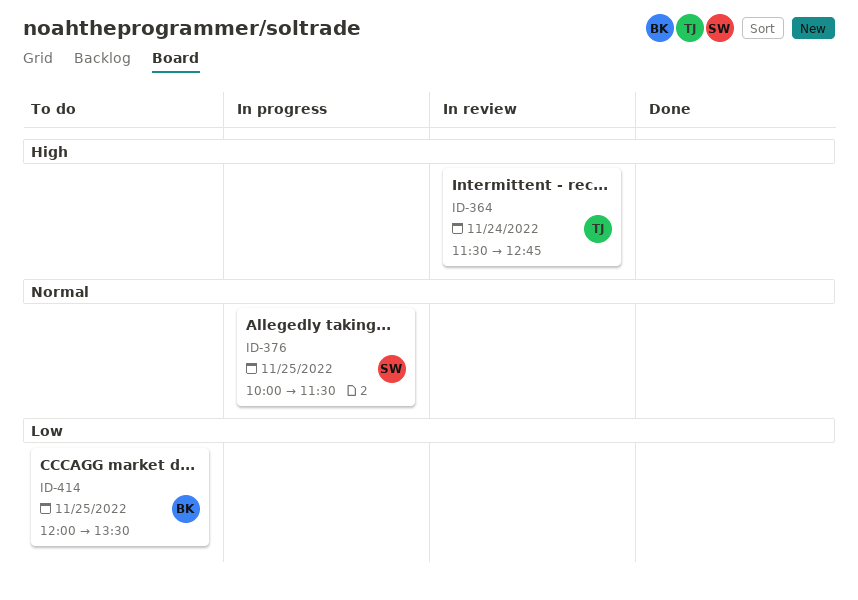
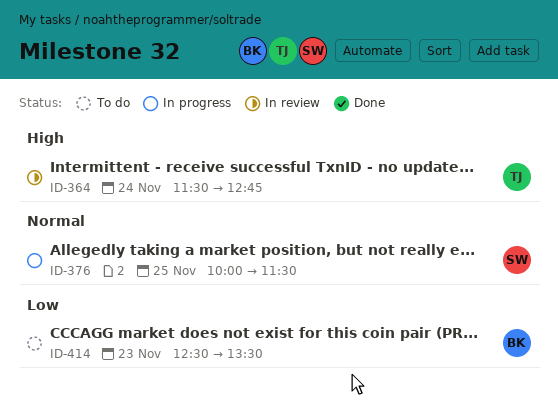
ID-414, day: Nov 25 -> Nov 23
ID-414, begins: 12:00 -> 12:30

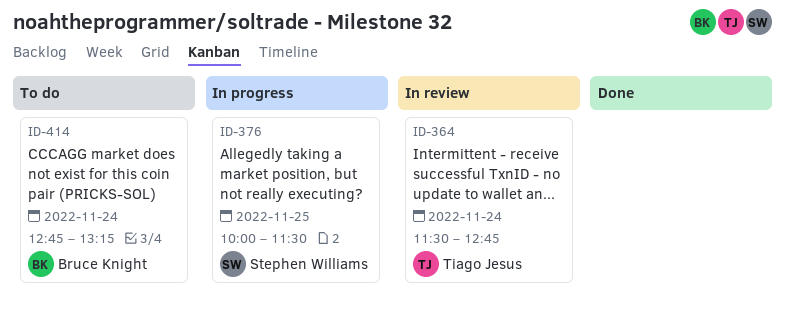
ID-414, day: Nov 23 -> Nov 24
ID-414, begins: 12:30 -> 12:45
ID-414, ends: 13:30 -> 13:15

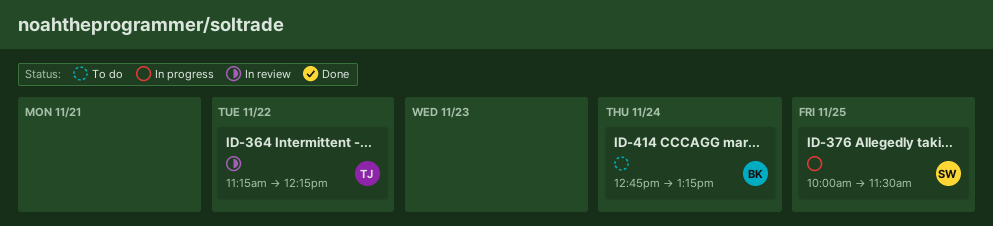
ID-364, day: Nov 24 -> Nov 22
ID-364, begins: 11:30 -> 11:15
ID-364, ends: 12:45 -> 12:15

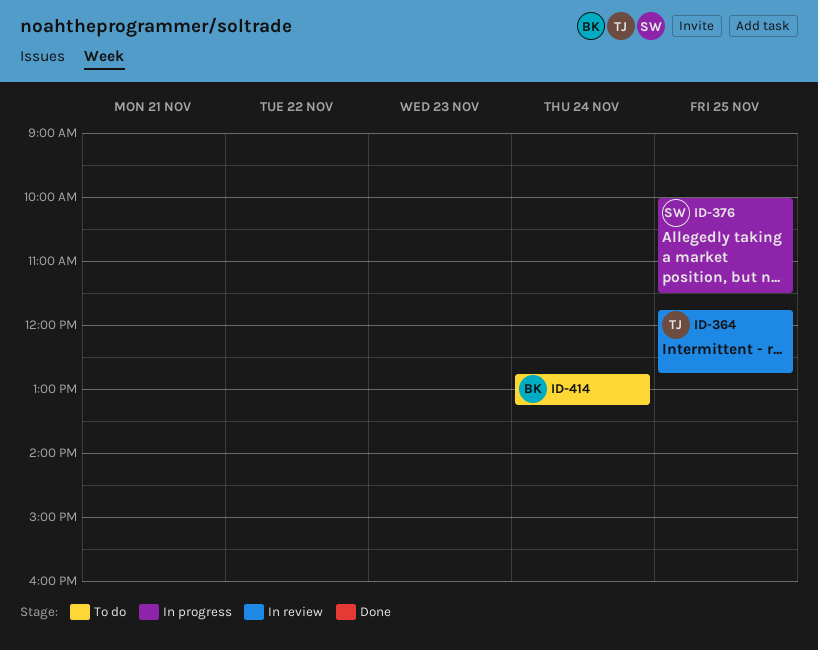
ID-364, day: Nov 22 -> Nov 25
ID-364, begins: 11:15 -> 11:45
ID-364, ends: 12:15 -> 12:45

